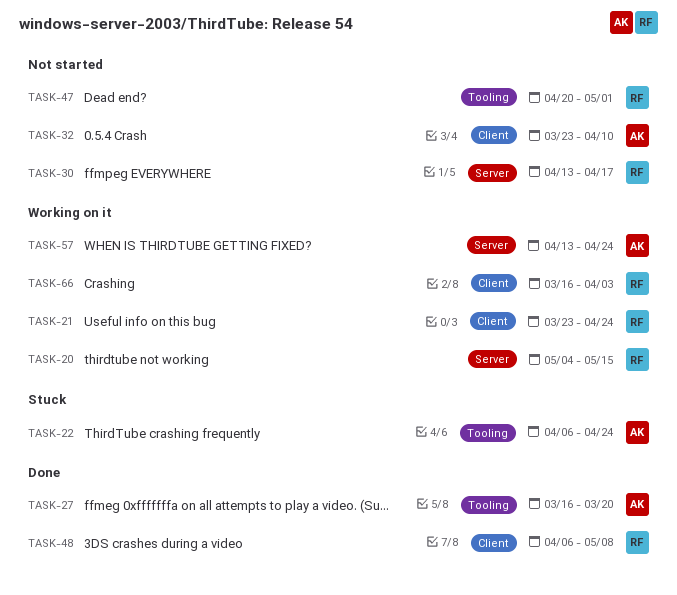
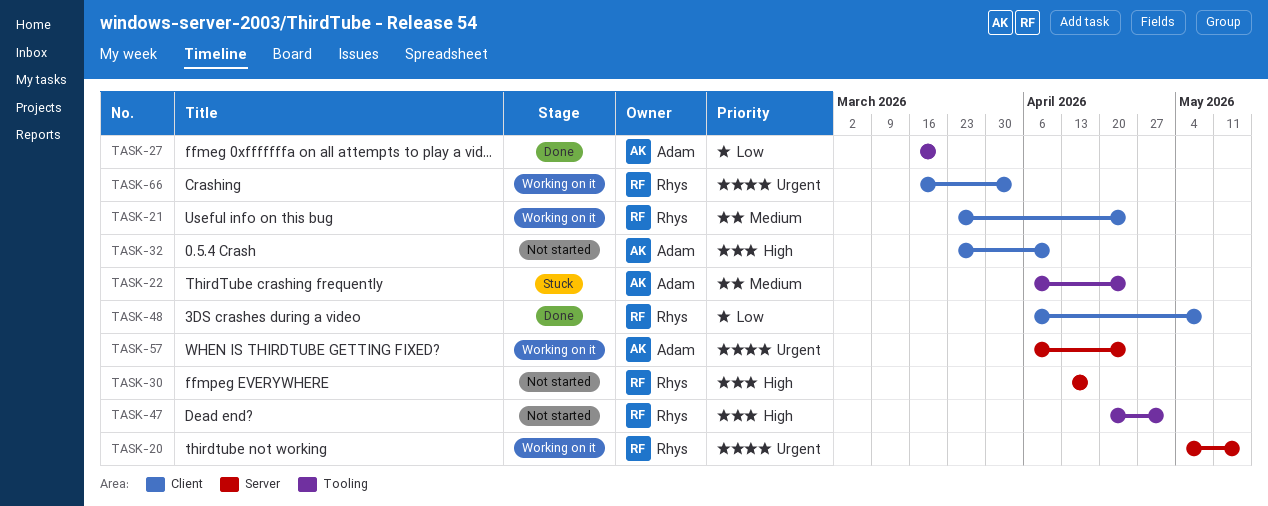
TASK-57, start: Apr 13 -> Apr 6

